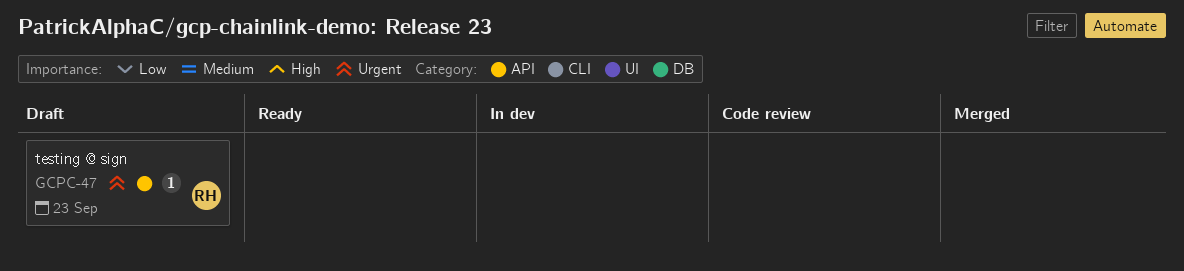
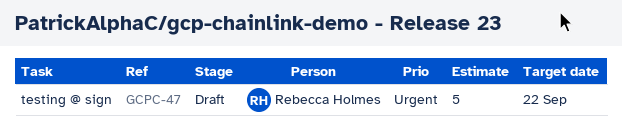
GCPC-47, estimate: 1 -> 5
GCPC-47, due: Sep 23 -> Sep 22

